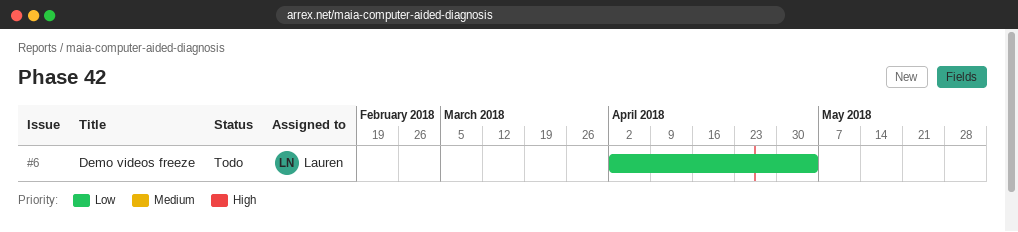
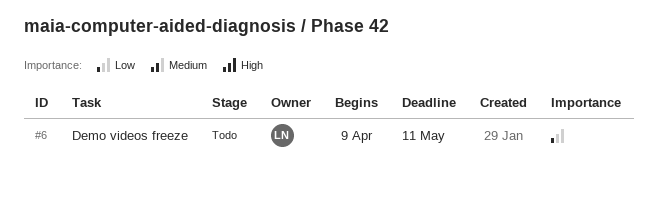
#6, start: Apr 2 -> Apr 9
#6, due: May 4 -> May 11

